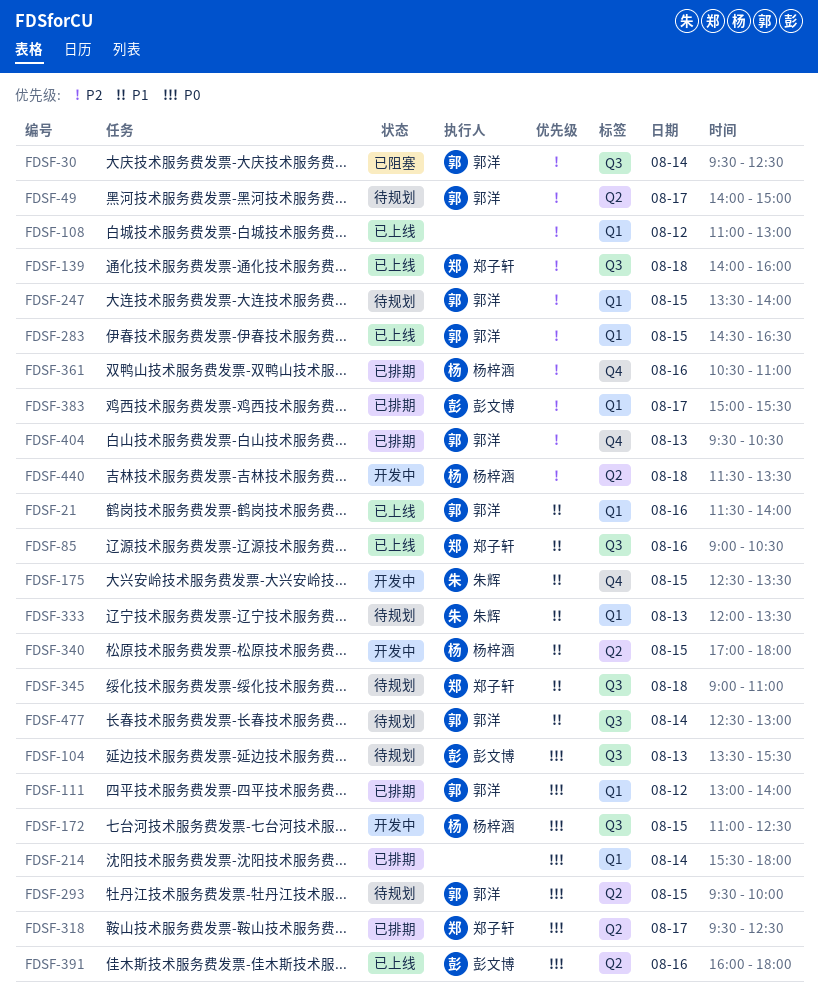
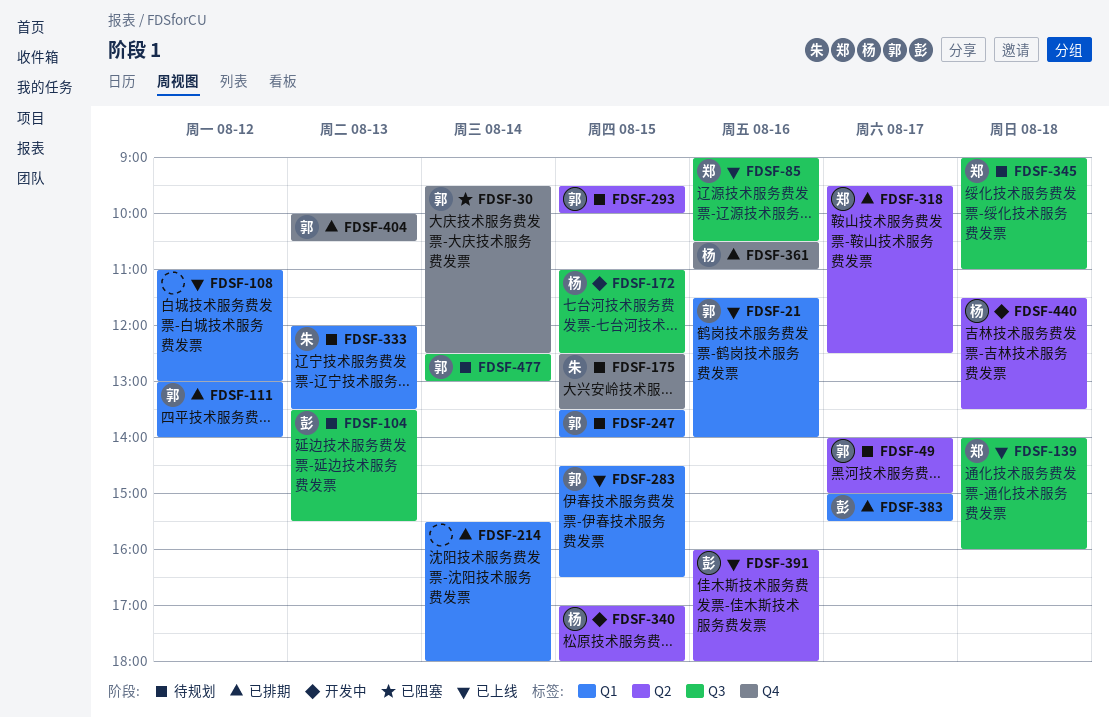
FDSF-30, label: Q3 -> Q4
FDSF-175, status: 开发中 -> 待规划
FDSF-404, begins: 09:30 -> 10:00

